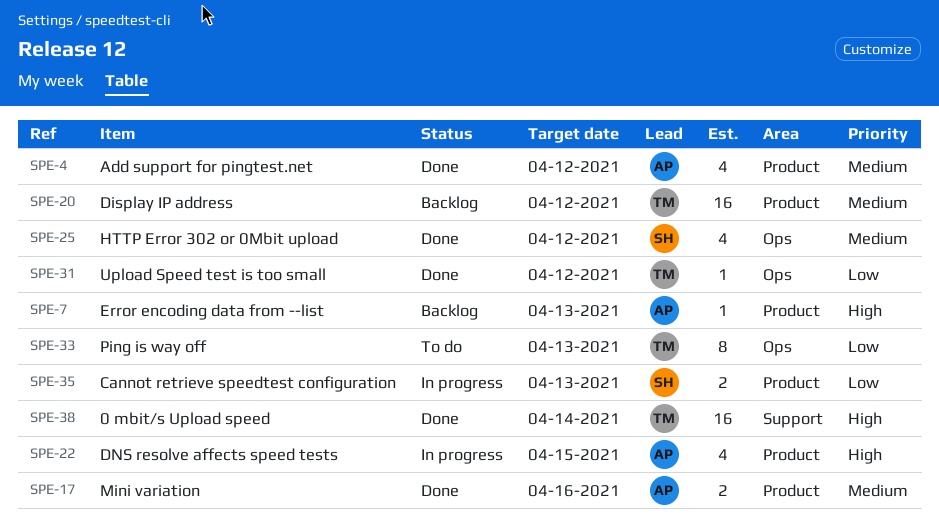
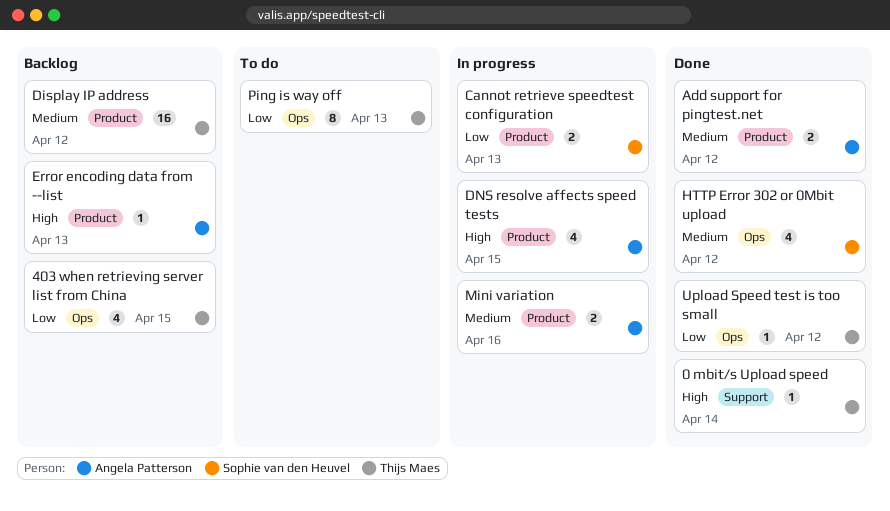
0 mbit/s Upload speed, estimate: 16 -> 1
403 when retrieving server list from China: none -> present
Add support for pingtest.net, estimate: 4 -> 2
Mini variation, status: Done -> In progress

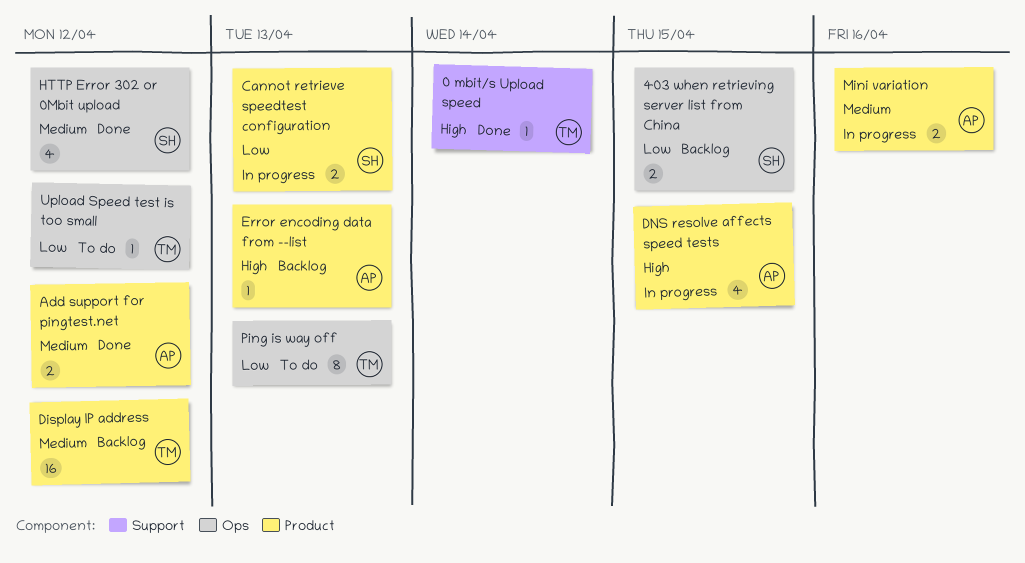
403 when retrieving server list from China, owner: Thijs Maes -> Sophie van den Heuvel
403 when retrieving server list from China, estimate: 4 -> 2
Upload Speed test is too small, status: Done -> To do

